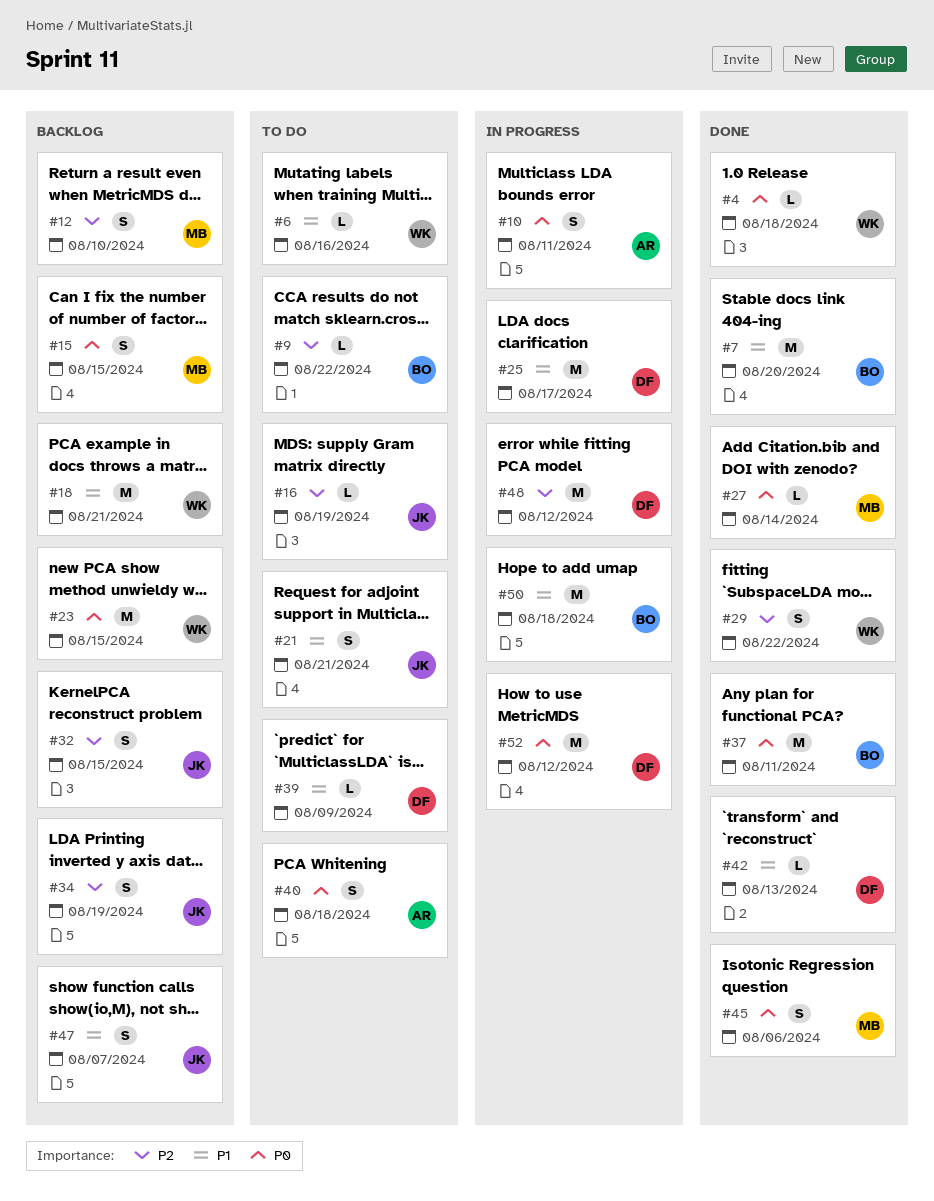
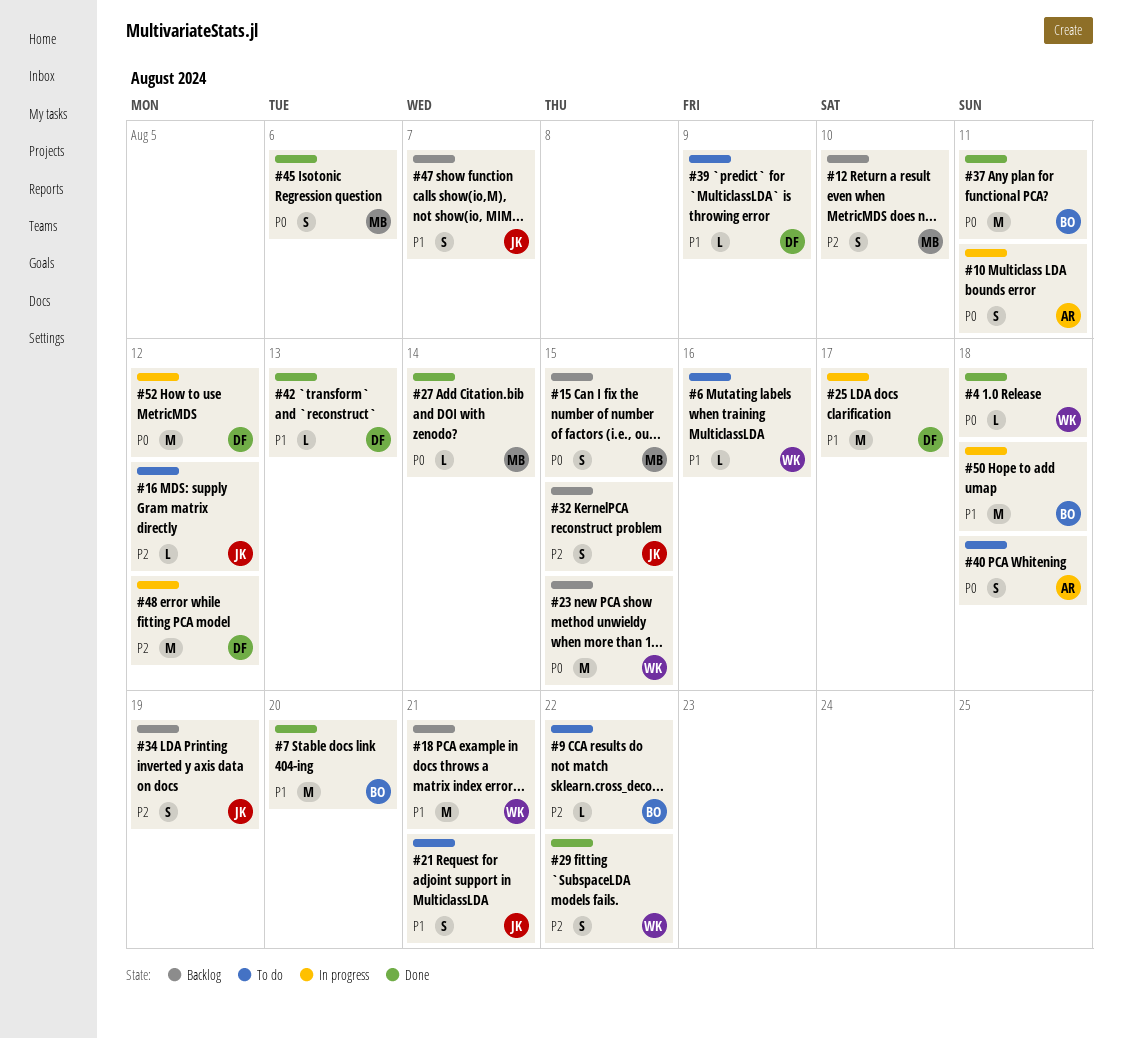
#16, due: Aug 19 -> Aug 12

